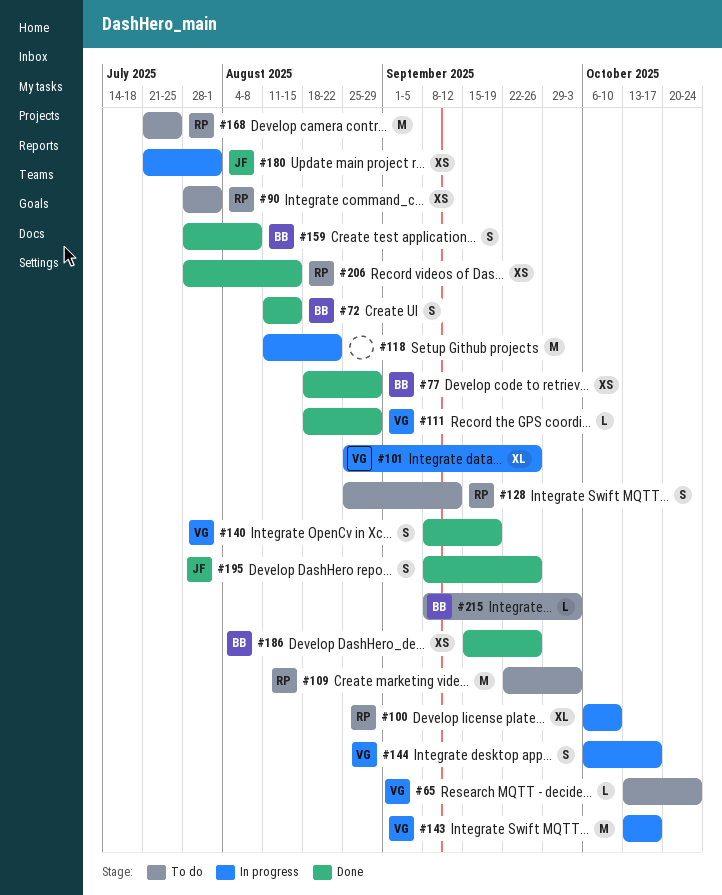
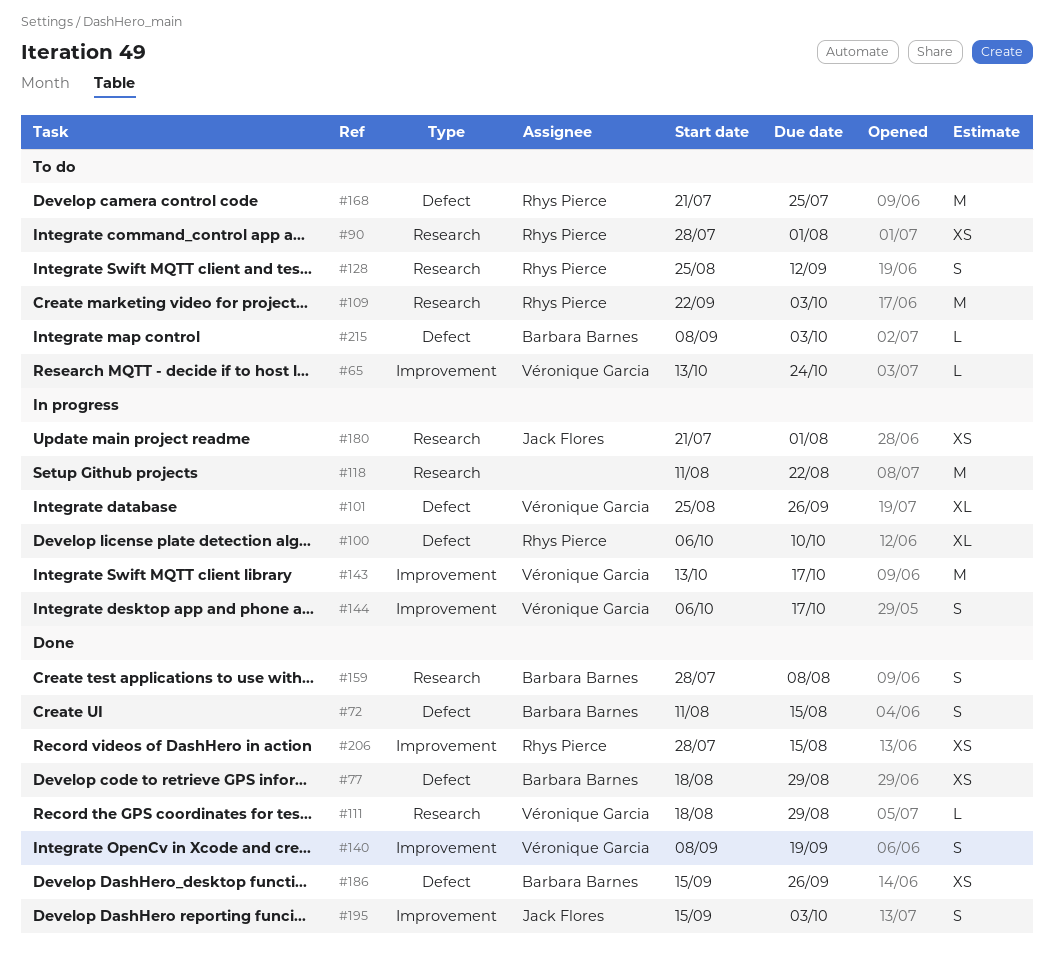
#195, start: Sep 8 -> Sep 15
#195, due: Sep 26 -> Oct 3

